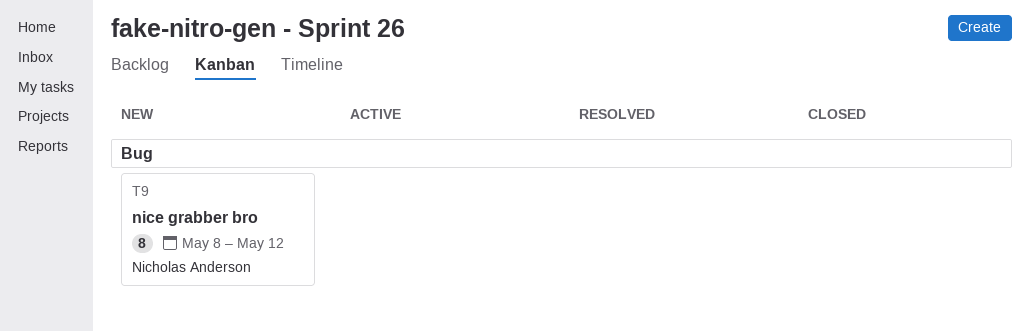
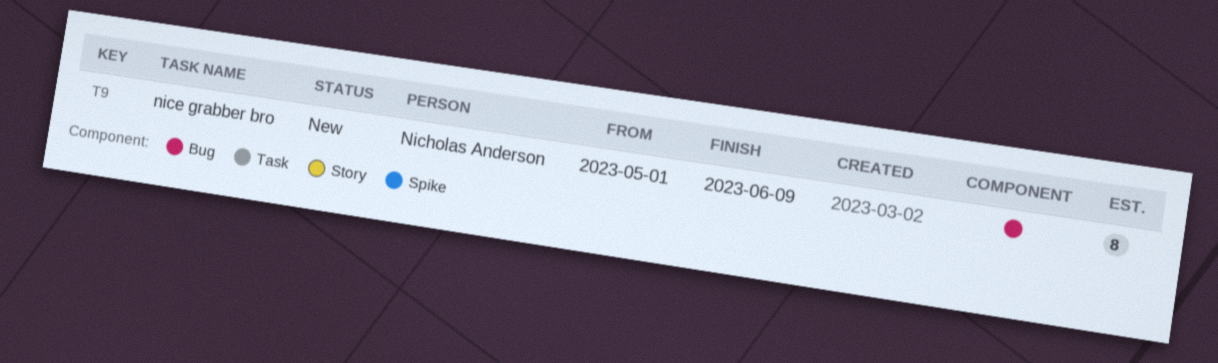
T9, start: May 8 -> May 1
T9, due: May 12 -> Jun 9

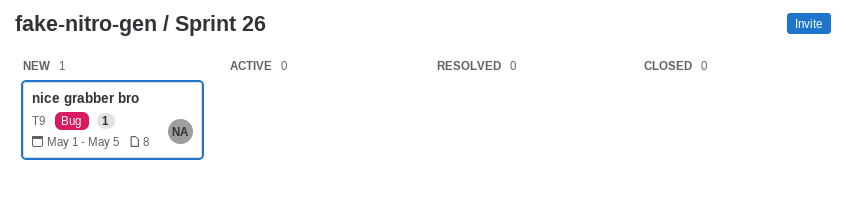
T9, estimate: 8 -> 1
T9, due: Jun 9 -> May 5

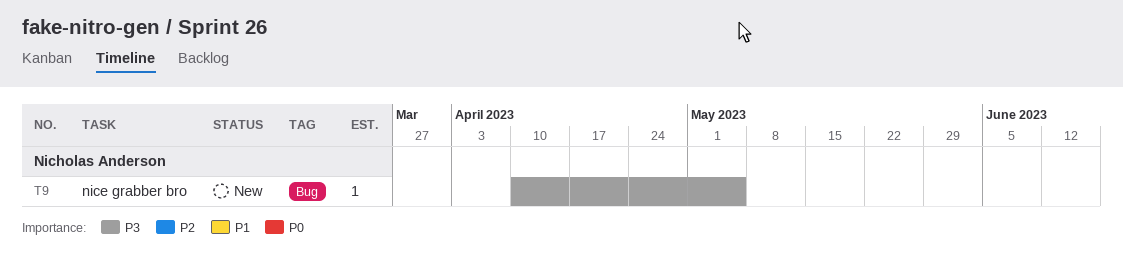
T9, start: May 1 -> Apr 10

